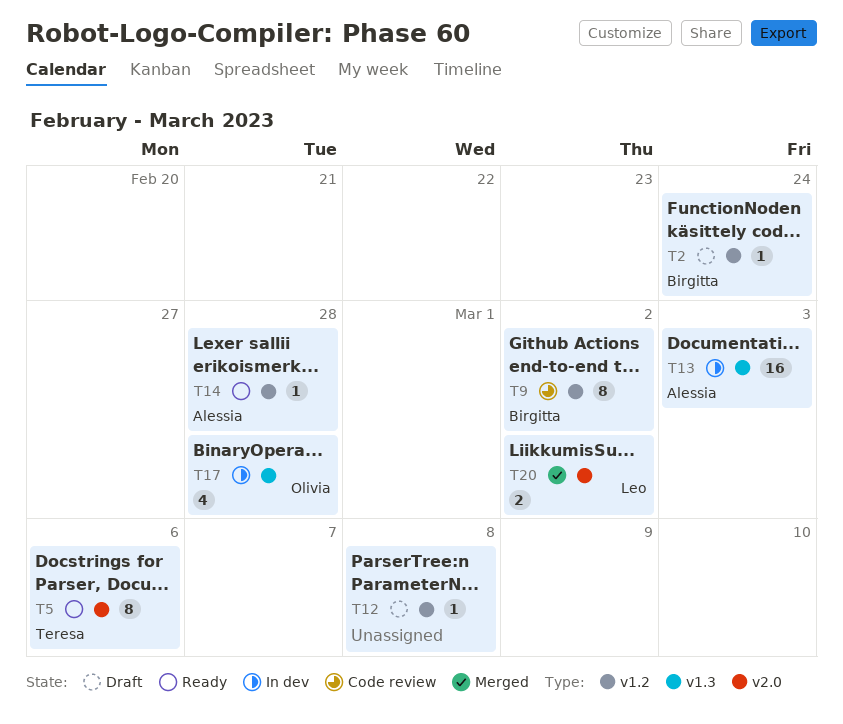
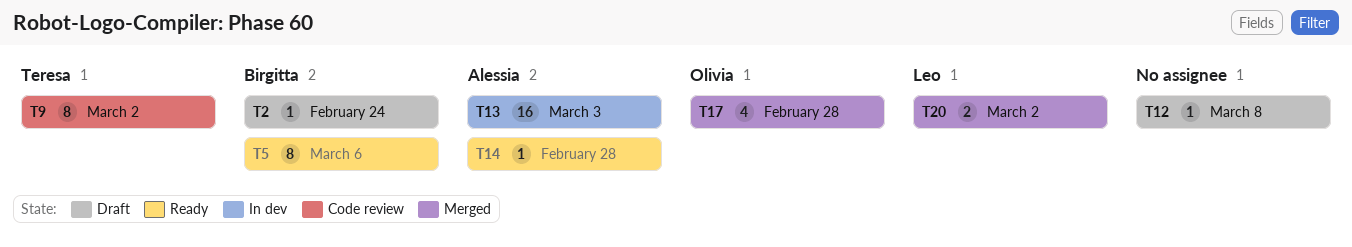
T5, owner: Teresa -> Birgitta
T9, owner: Birgitta -> Teresa
T17, status: In dev -> Merged

